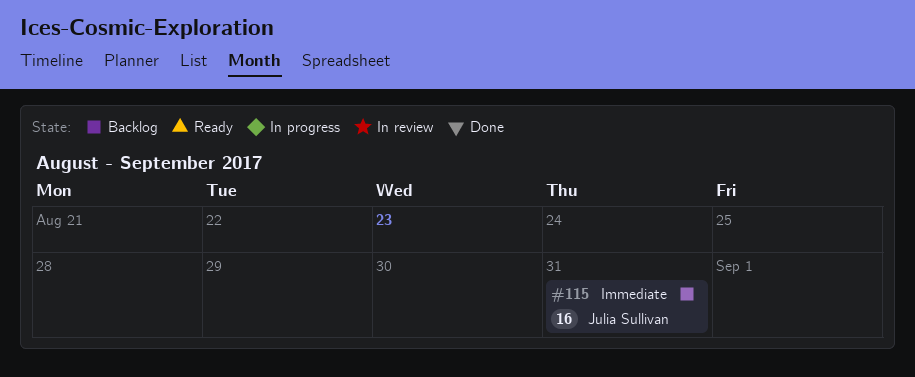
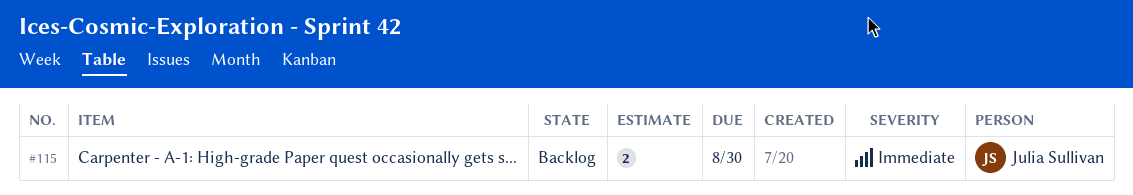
#115, estimate: 16 -> 2
#115, due: Aug 31 -> Aug 30

